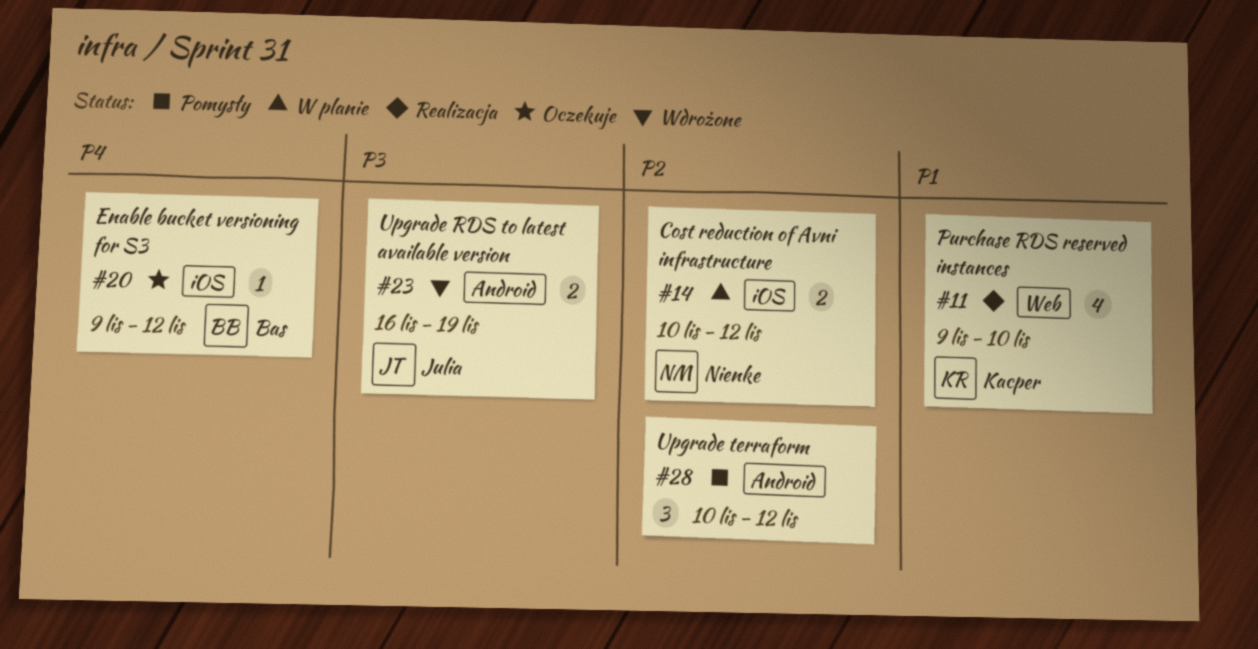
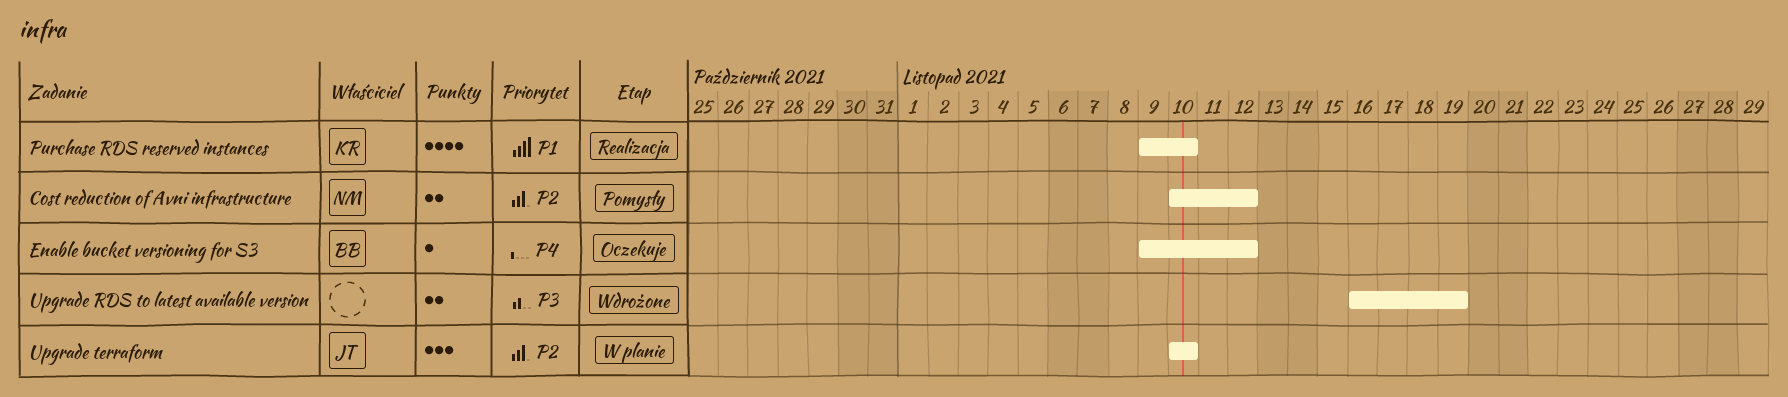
Cost reduction of Avni infrastructure, status: W planie -> Pomysły
Upgrade RDS to latest available version, owner: Julia -> none
Upgrade terraform, status: Pomysły -> W planie
Upgrade terraform, owner: none -> Julia
Upgrade terraform, due: Nov 12 -> Nov 10

